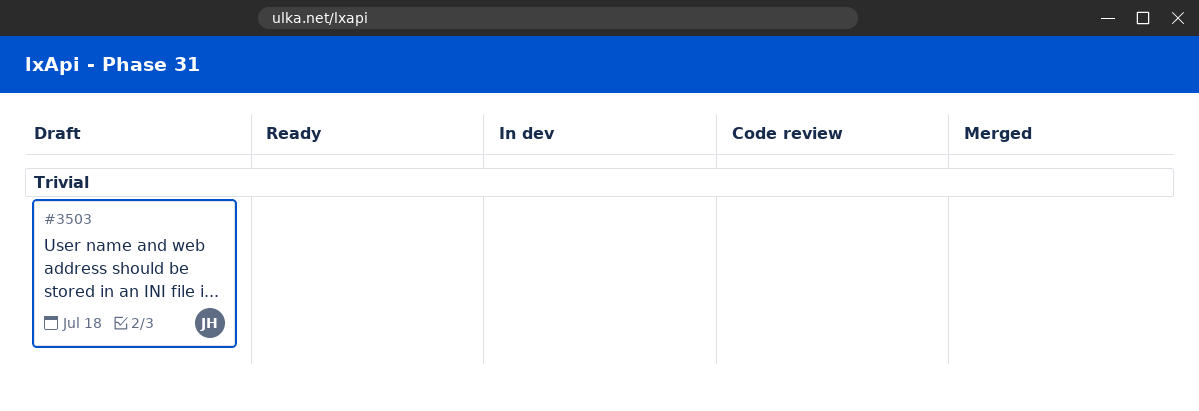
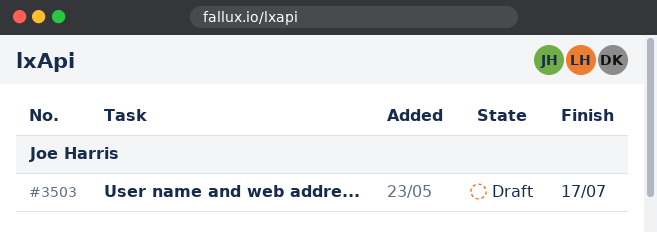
#3503, due: Jul 18 -> Jul 17

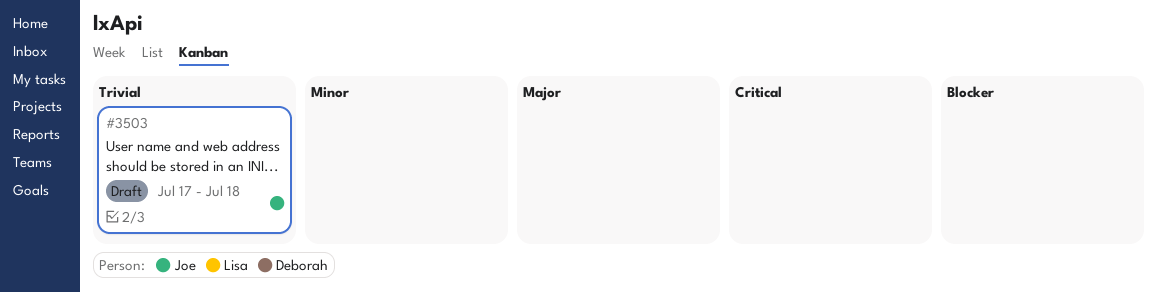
#3503, due: Jul 17 -> Jul 18

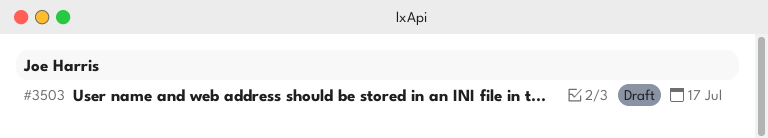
#3503, due: Jul 18 -> Jul 17

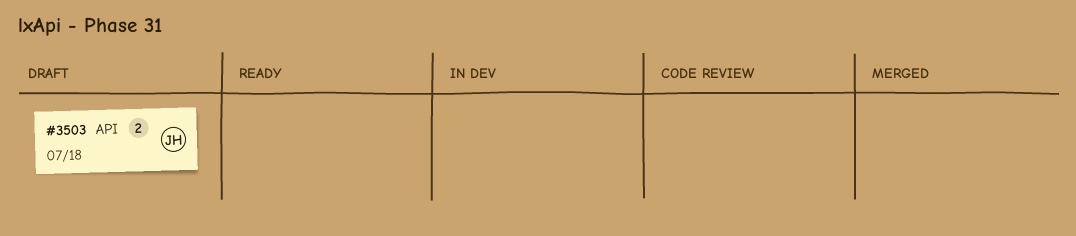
#3503, due: Jul 17 -> Jul 18

